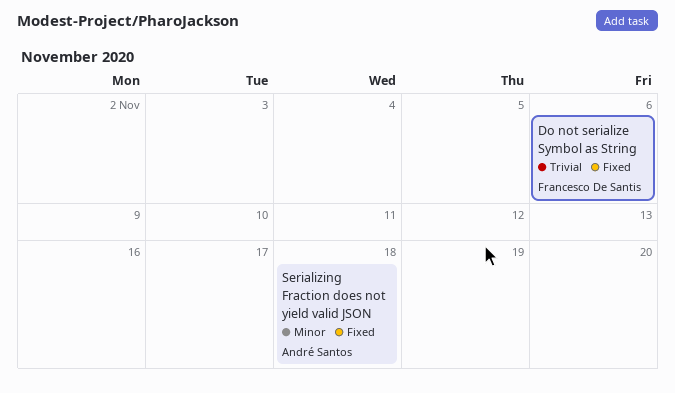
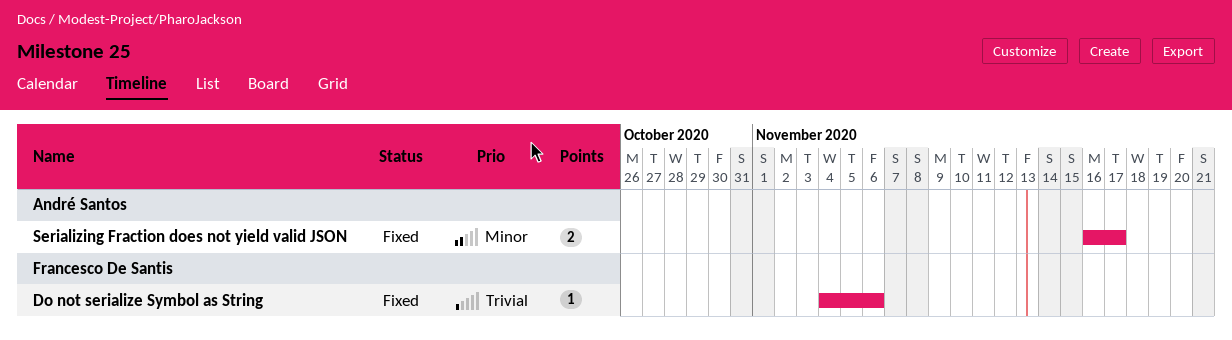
Serializing Fraction does not yield valid JSON, due: Nov 18 -> Nov 17

